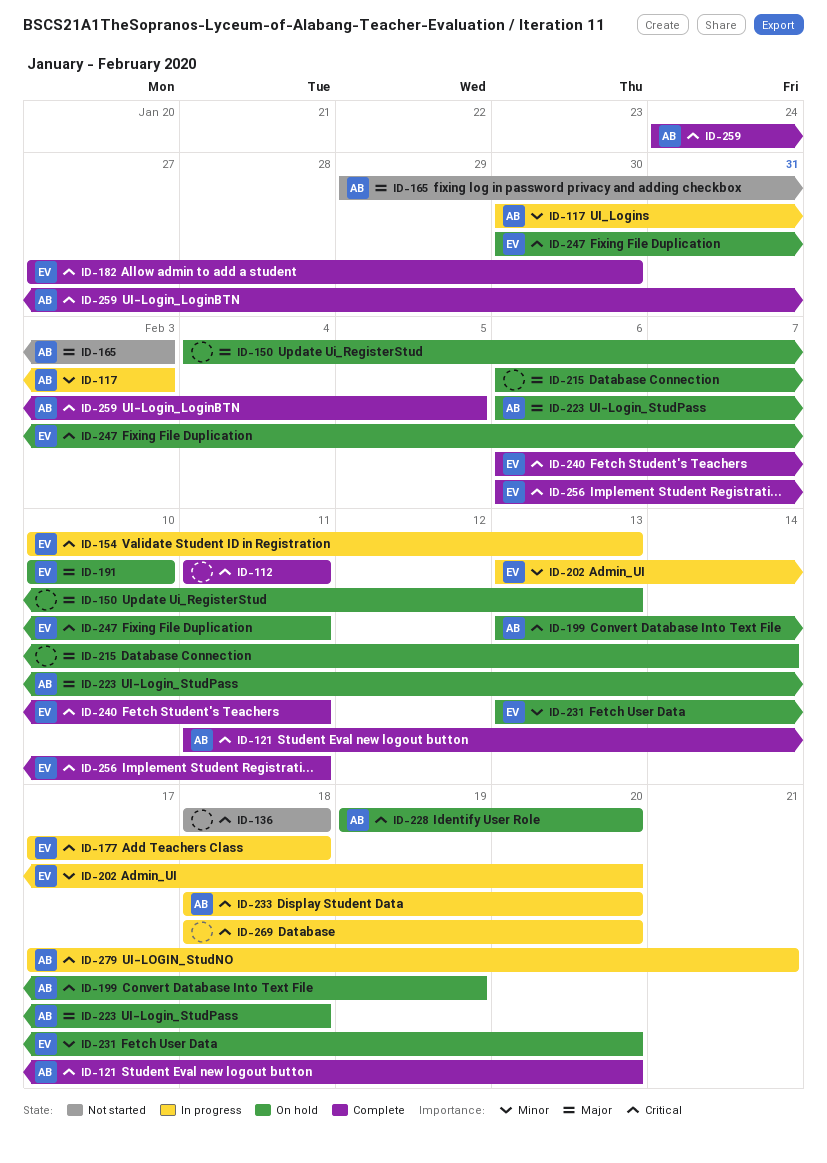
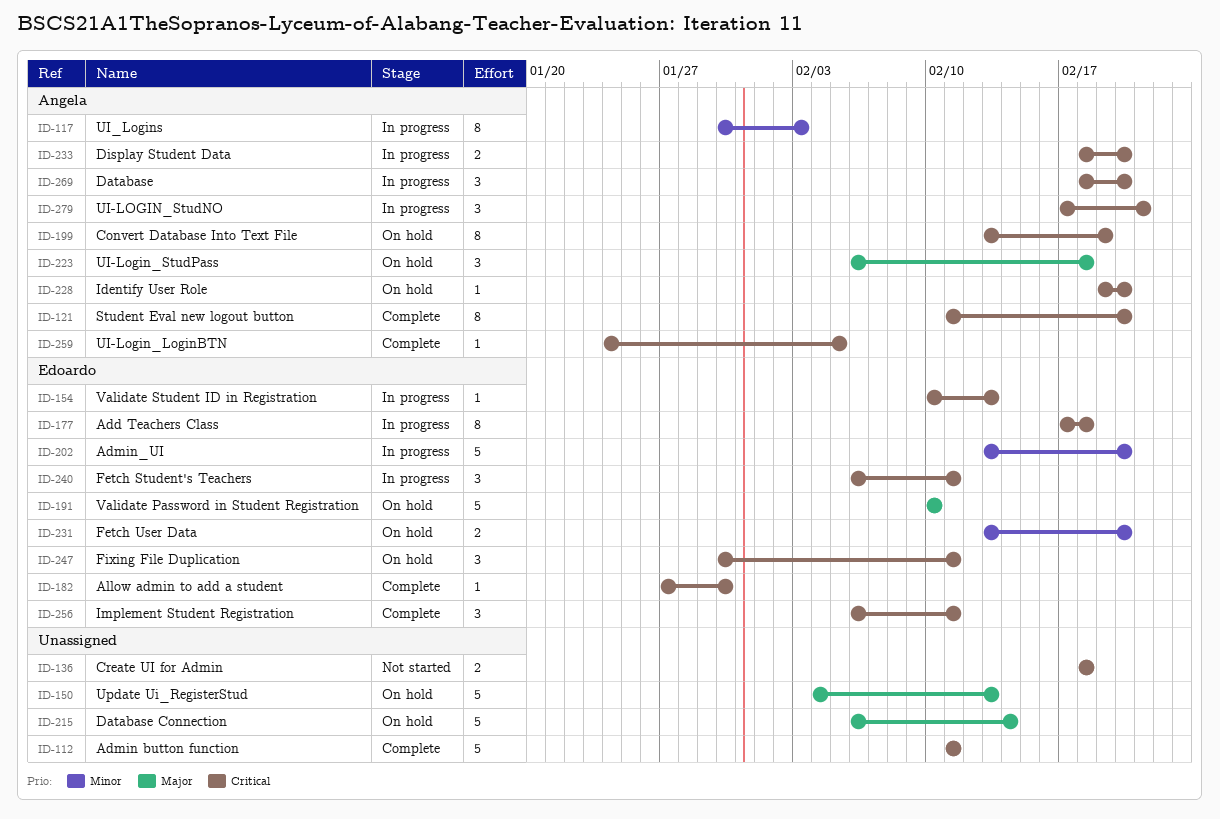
ID-165: present -> none
ID-240, status: Complete -> In progress
ID-269, owner: none -> Angela

